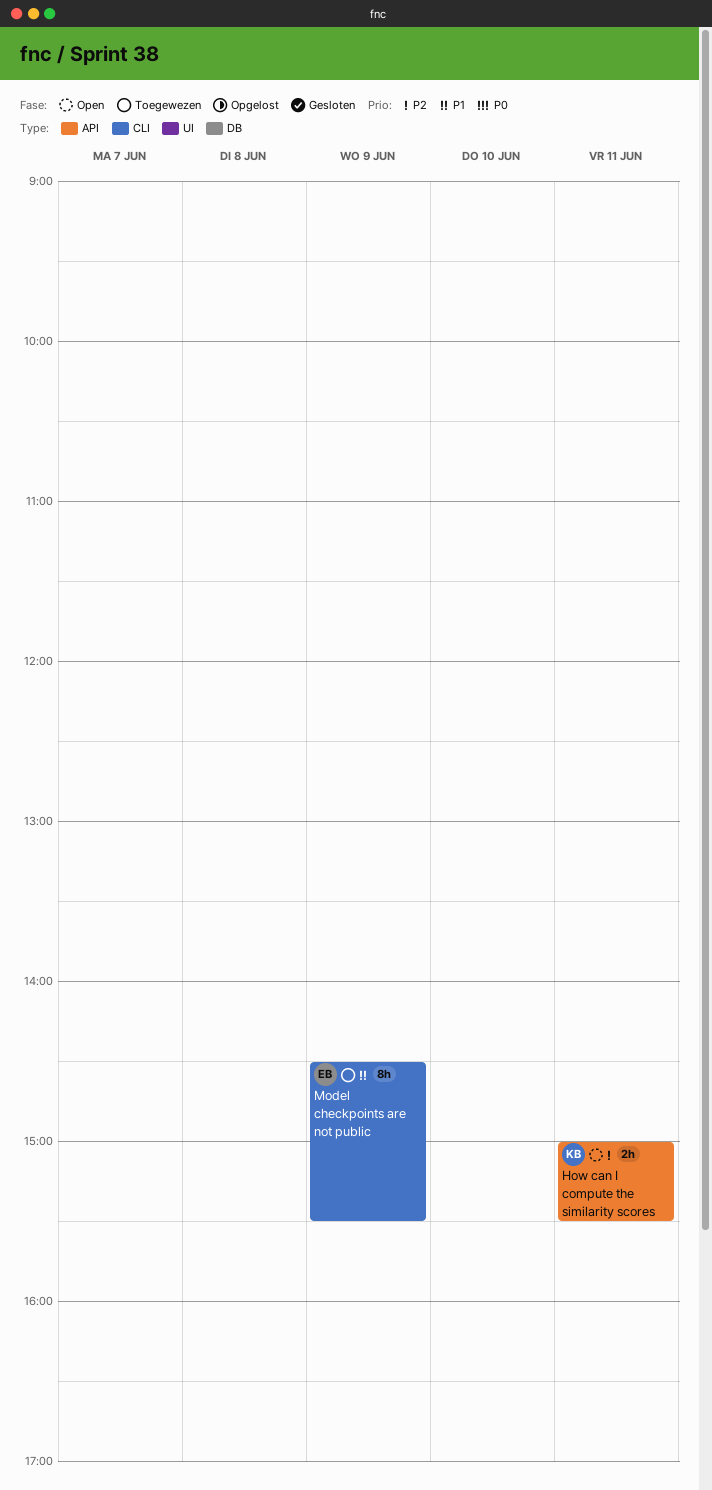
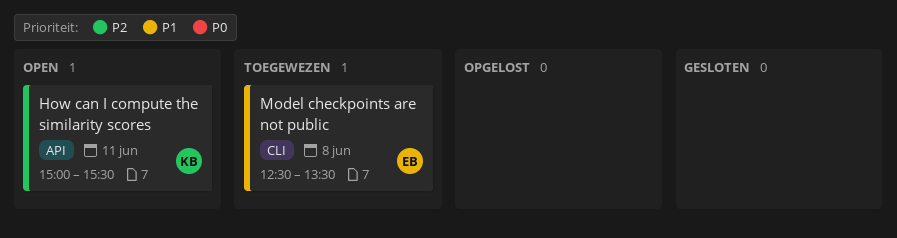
Model checkpoints are not public, day: Jun 9 -> Jun 8
Model checkpoints are not public, begins: 14:30 -> 12:30
Model checkpoints are not public, ends: 15:30 -> 13:30

